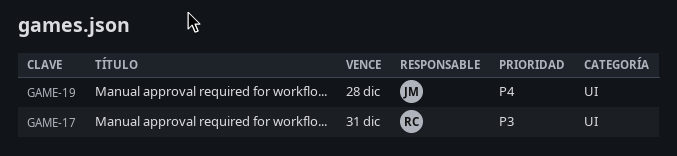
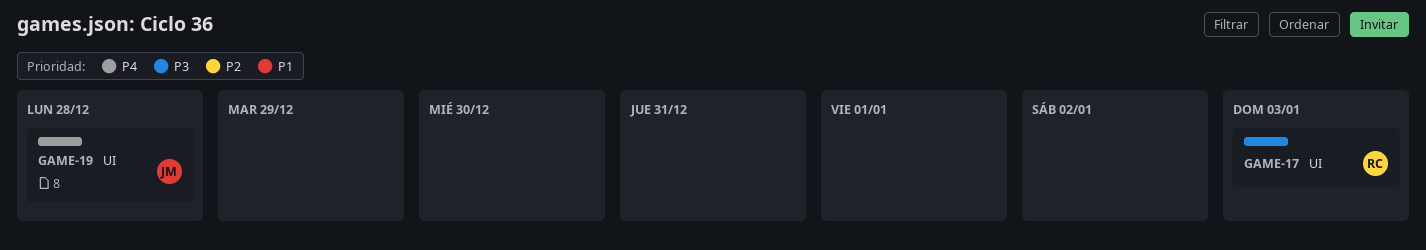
GAME-17, due: Dec 31 -> Jan 3

